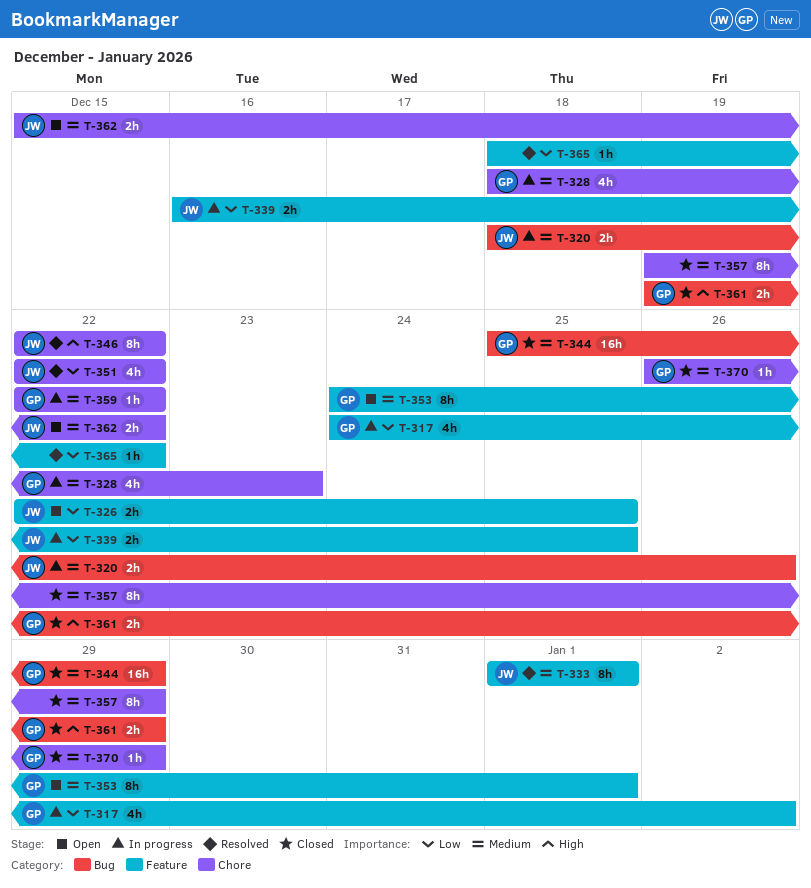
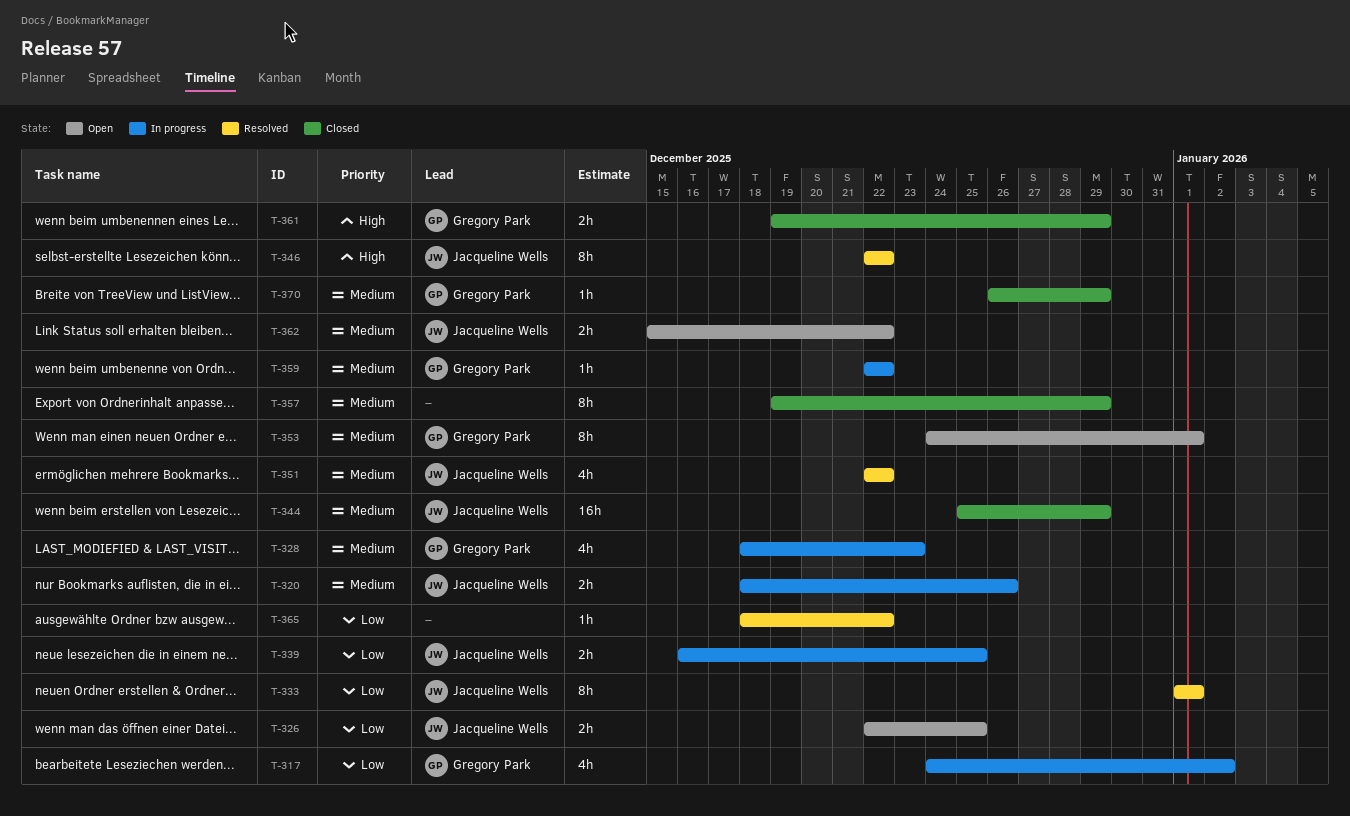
T-333, priority: Medium -> Low
T-344, owner: Gregory Park -> Jacqueline Wells
T-351, priority: Low -> Medium

